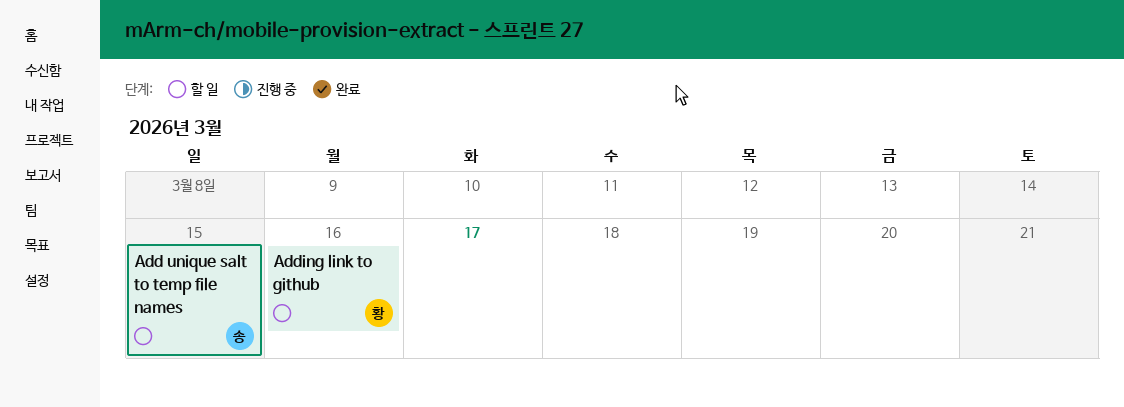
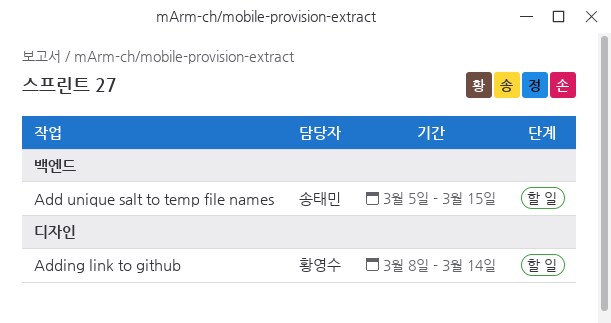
Adding link to github, due: Mar 16 -> Mar 14

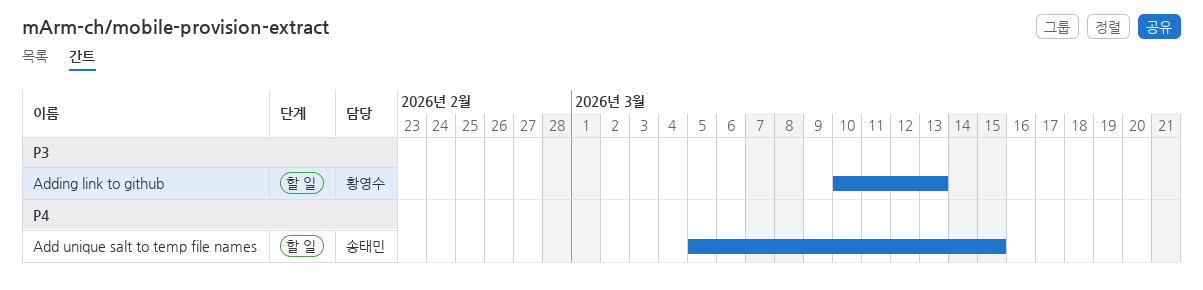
Adding link to github, start: Mar 8 -> Mar 10
Adding link to github, due: Mar 14 -> Mar 13

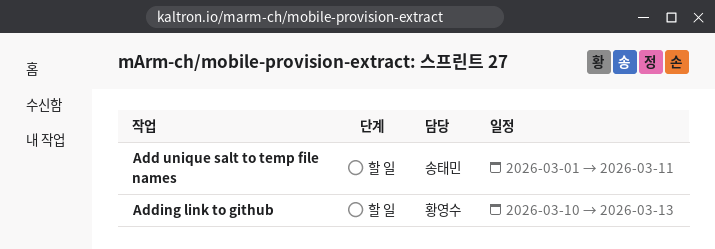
Add unique salt to temp file names, start: Mar 5 -> Mar 1
Add unique salt to temp file names, due: Mar 15 -> Mar 11

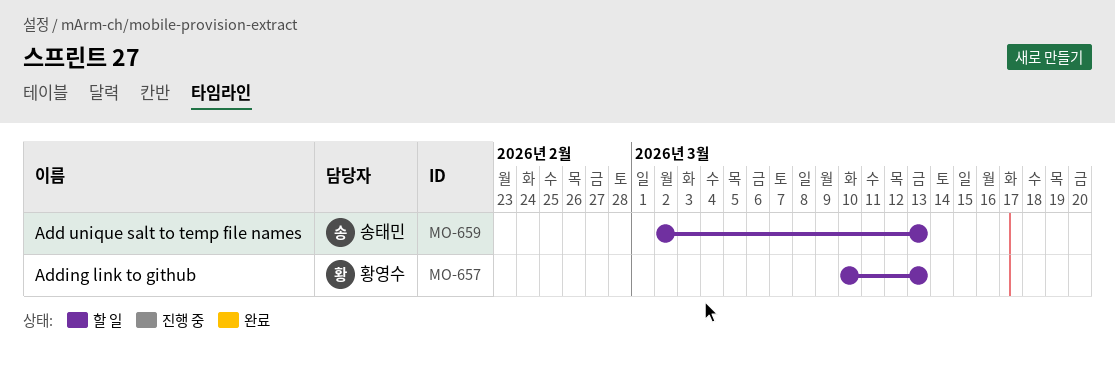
Add unique salt to temp file names, start: Mar 1 -> Mar 2
Add unique salt to temp file names, due: Mar 11 -> Mar 13

